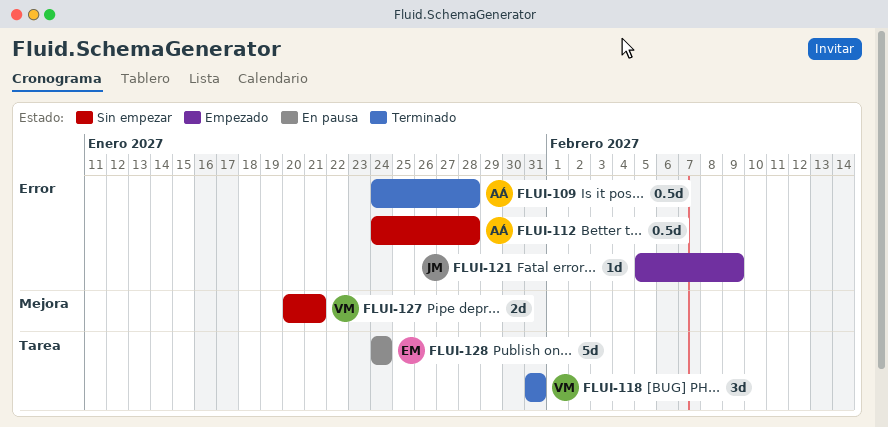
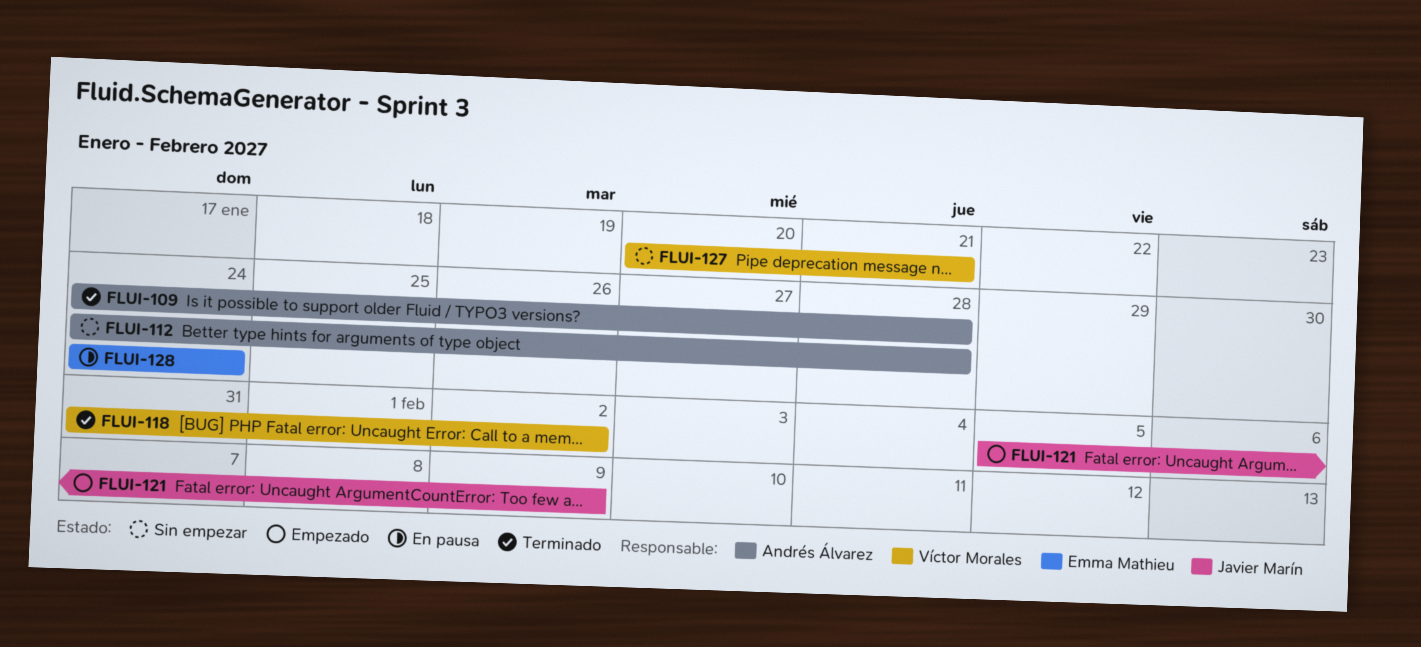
FLUI-118, due: Jan 31 -> Feb 2

